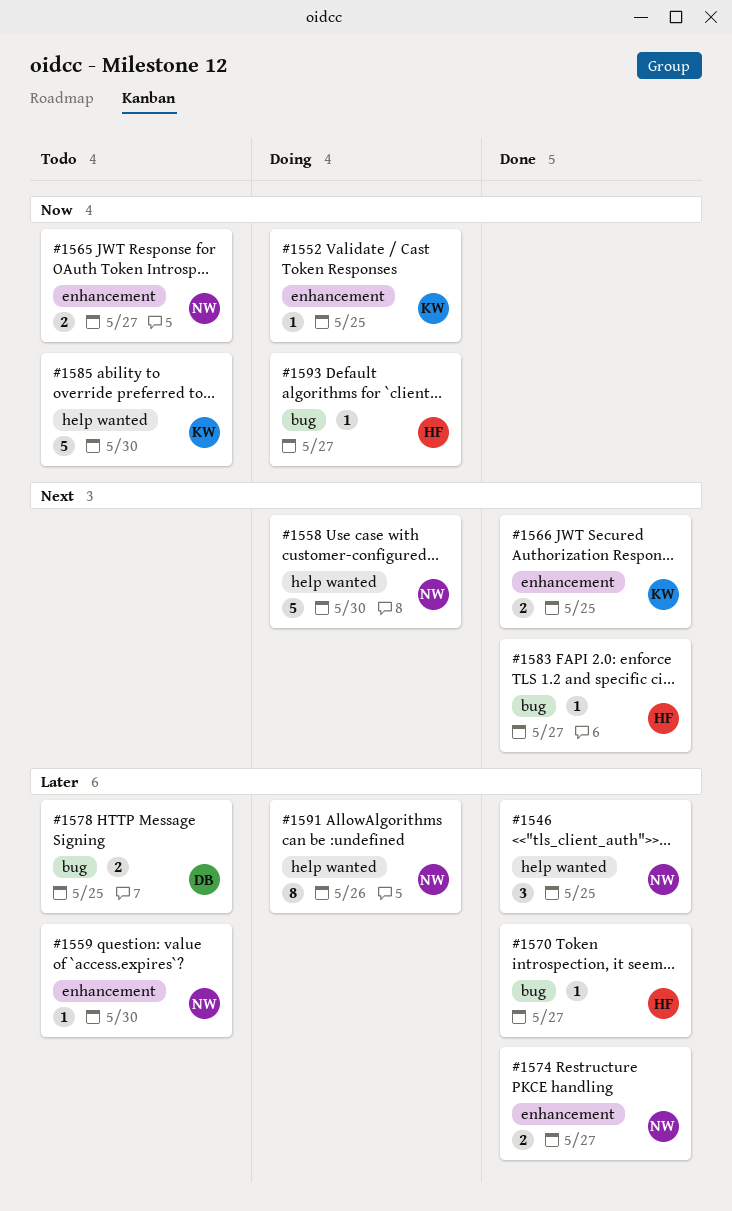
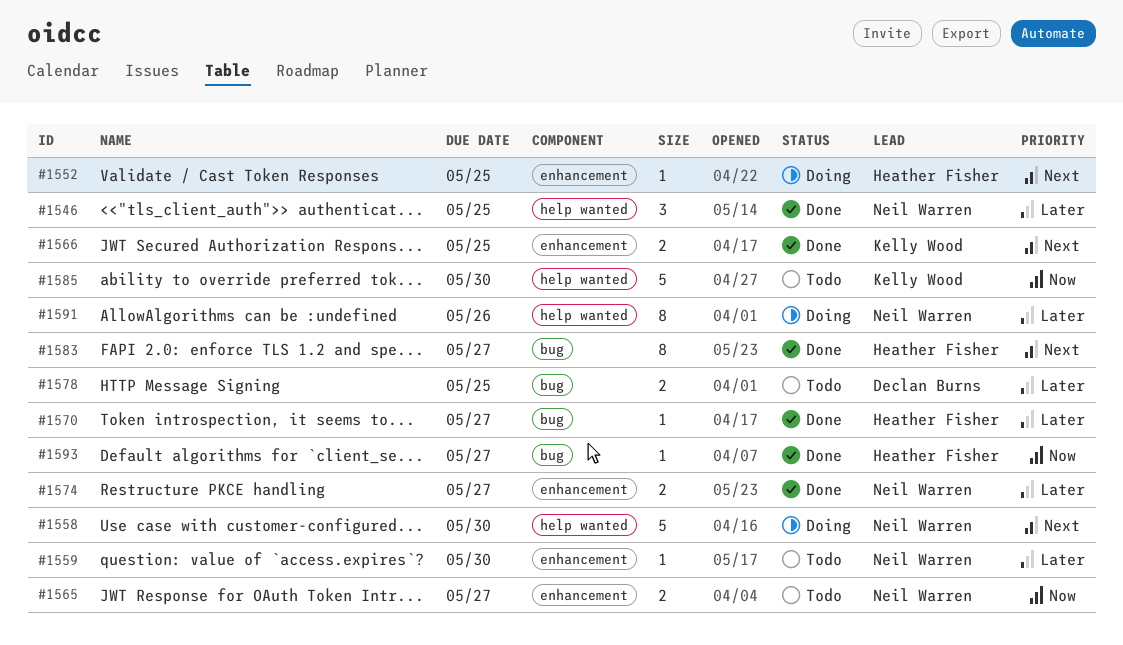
#1552, owner: Kelly Wood -> Heather Fisher
#1552, priority: Now -> Next
#1583, estimate: 1 -> 8
#1593, status: Doing -> Done

